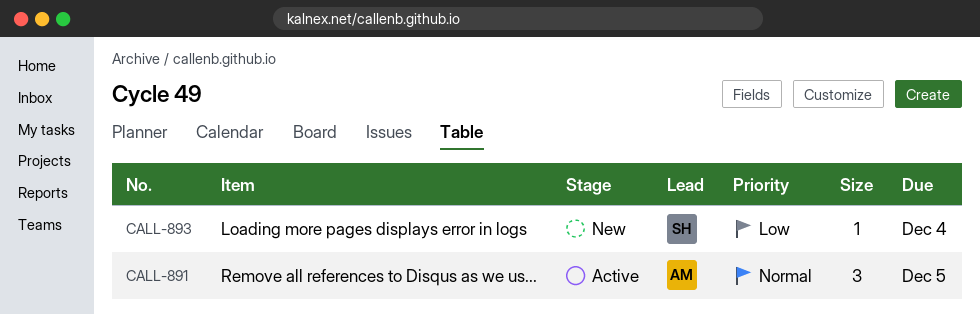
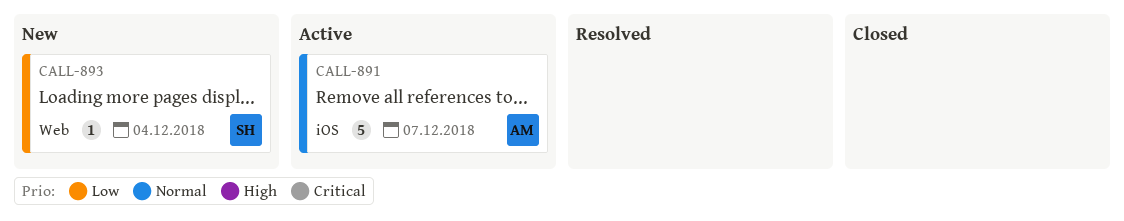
CALL-891, estimate: 3 -> 5
CALL-891, due: Dec 5 -> Dec 7

